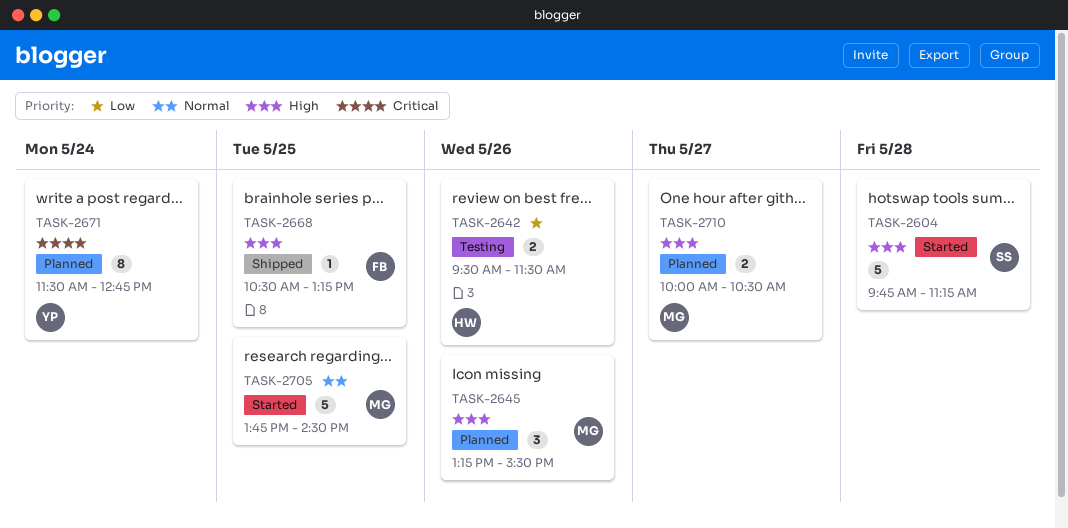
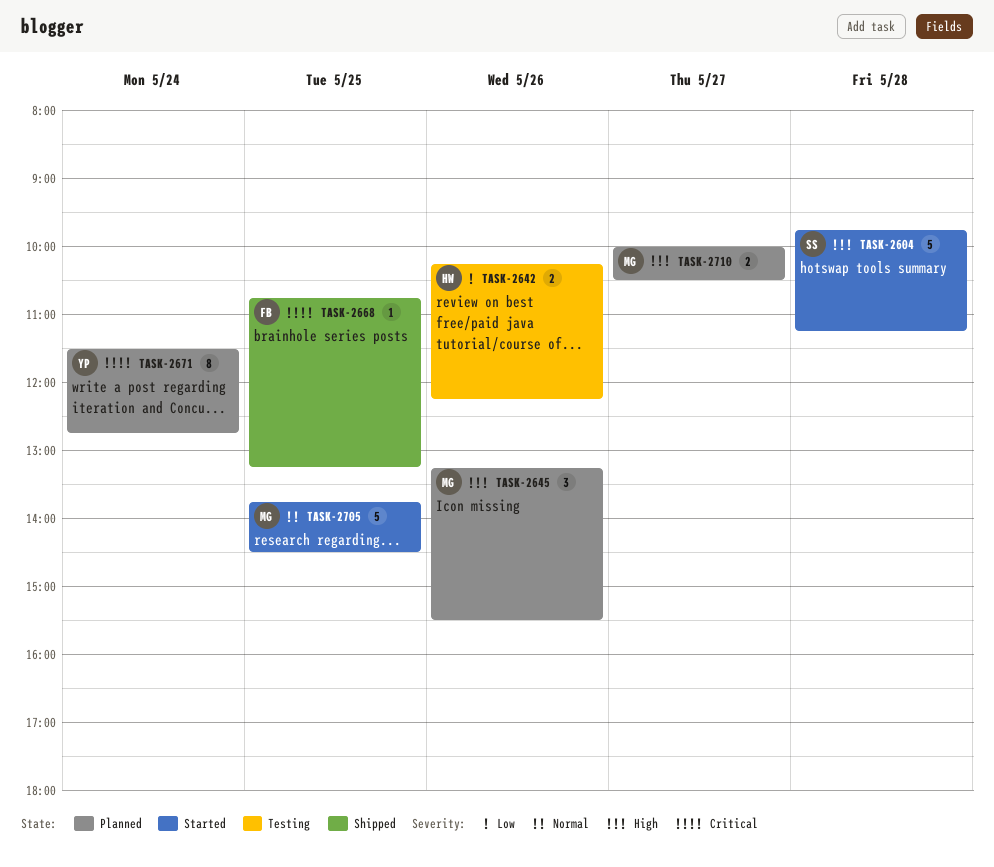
TASK-2642, begins: 09:30 -> 10:15
TASK-2642, ends: 11:30 -> 12:15
TASK-2668, priority: High -> Critical
TASK-2668, begins: 10:30 -> 10:45

